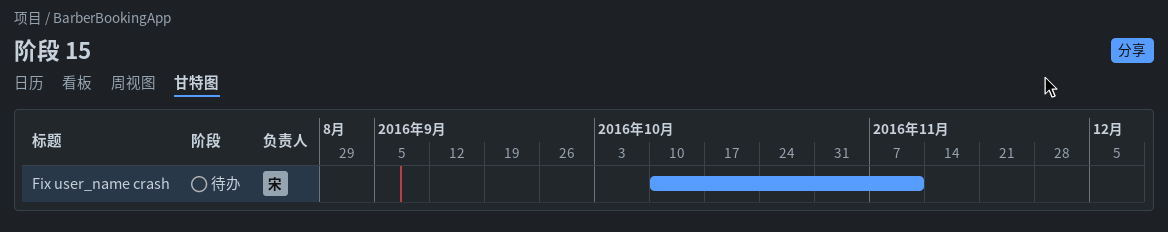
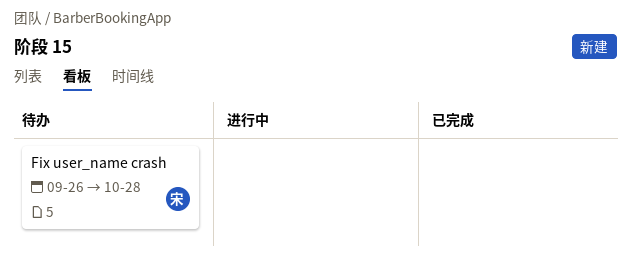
Fix user_name crash, start: Oct 10 -> Sep 26
Fix user_name crash, due: Nov 11 -> Oct 28

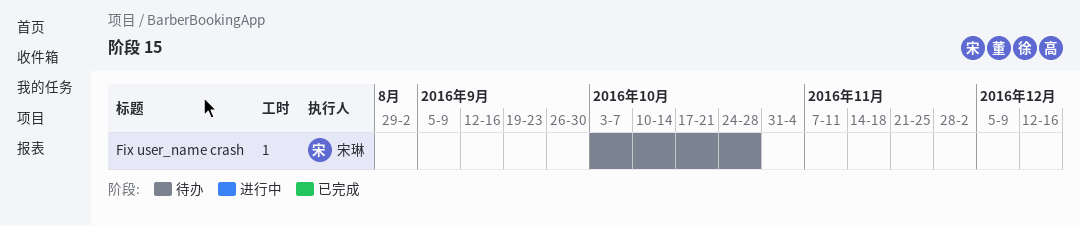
Fix user_name crash, start: Sep 26 -> Oct 3

